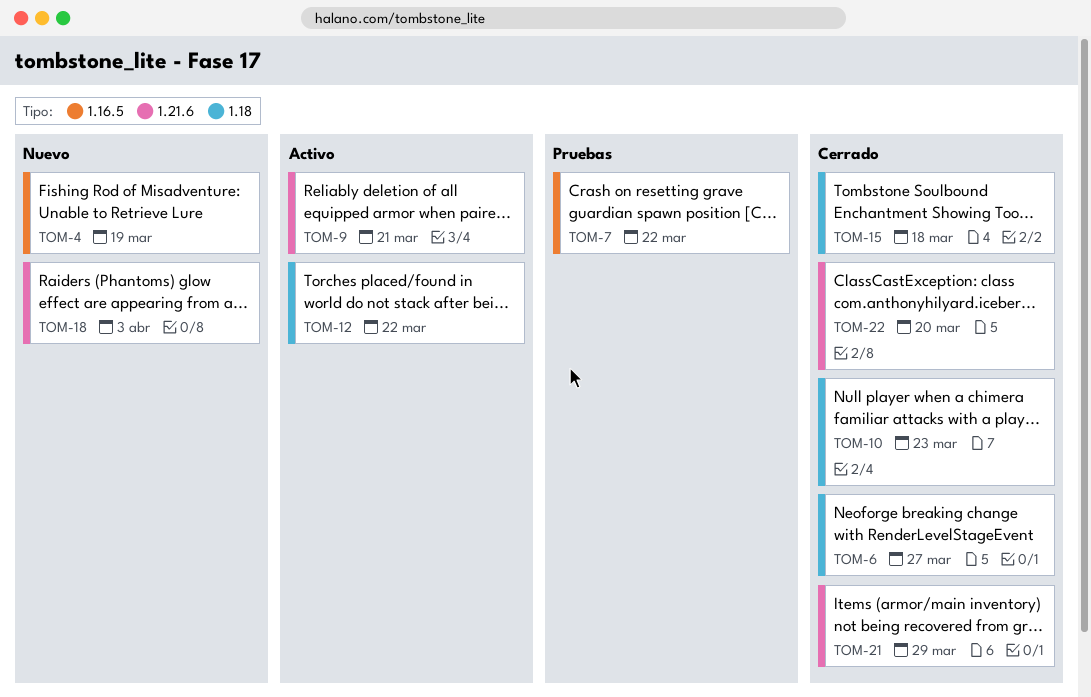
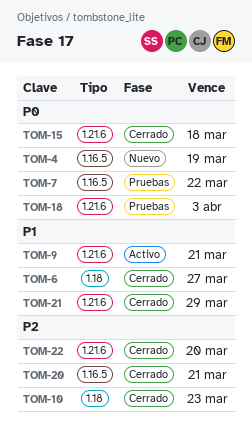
TOM-12: present -> none
TOM-15, label: 1.18 -> 1.21.6
TOM-18, status: Nuevo -> Pruebas
TOM-20: none -> present

